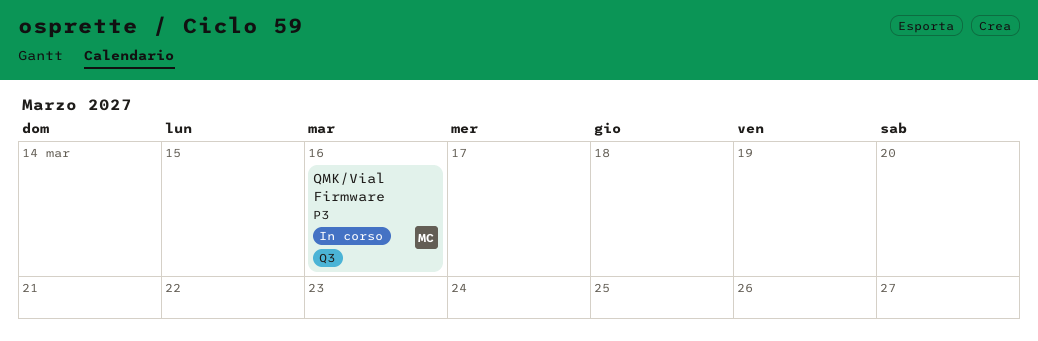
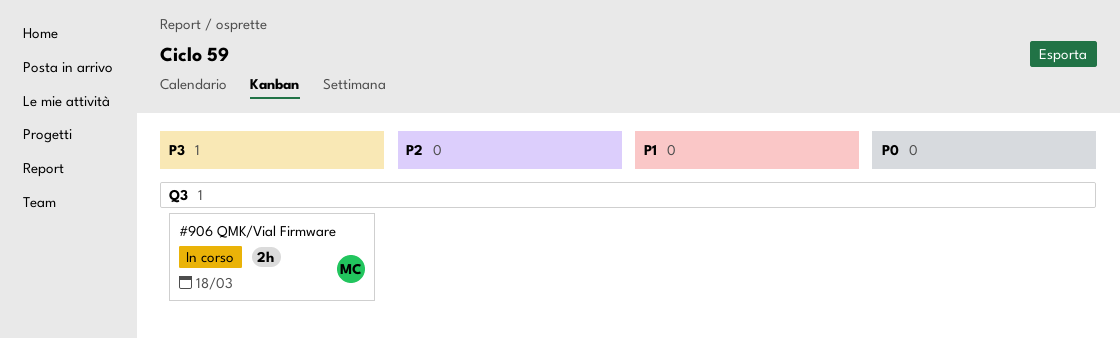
QMK/Vial Firmware, due: Mar 16 -> Mar 18

